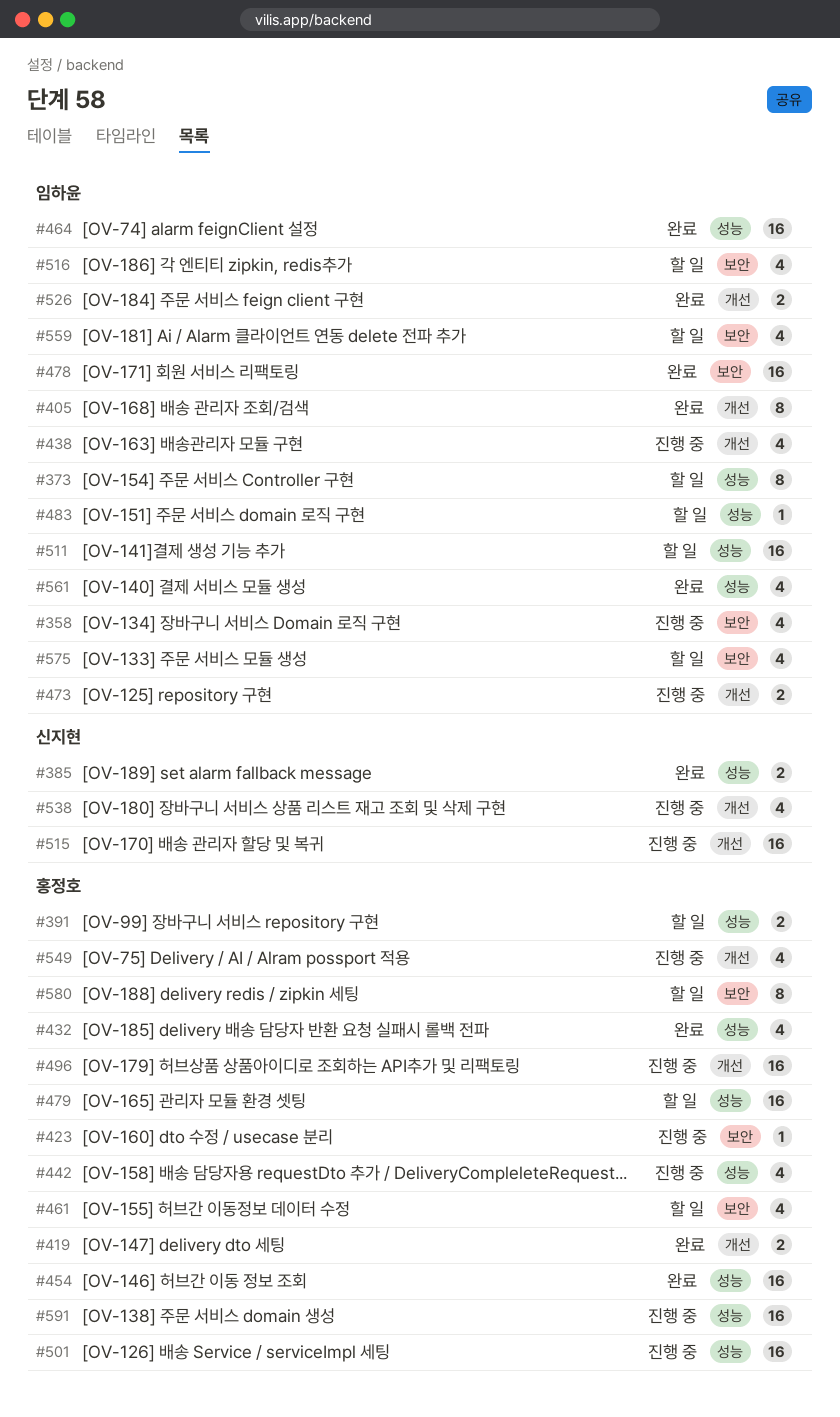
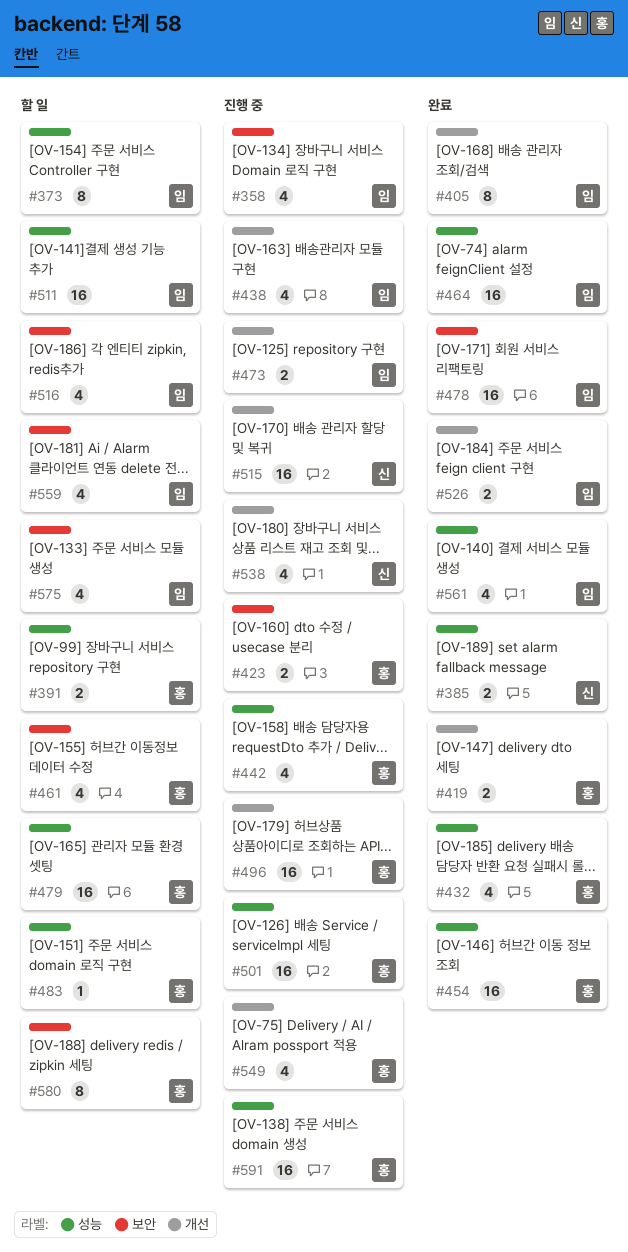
#423, estimate: 1 -> 2
#483, owner: 임하윤 -> 홍정호

